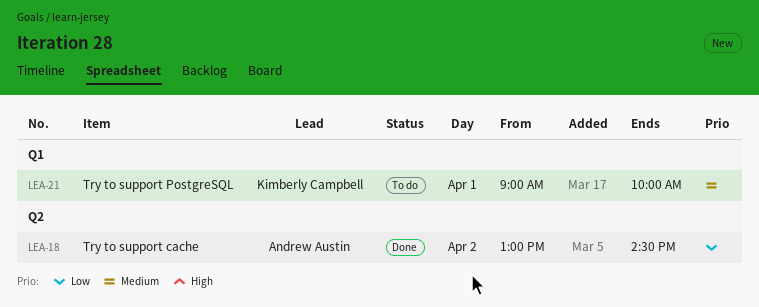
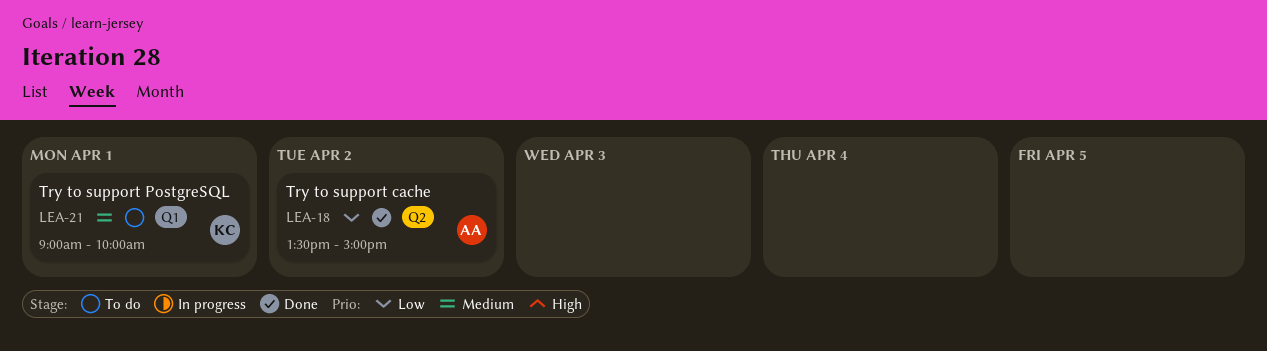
LEA-18, begins: 13:00 -> 13:30
LEA-18, ends: 14:30 -> 15:00

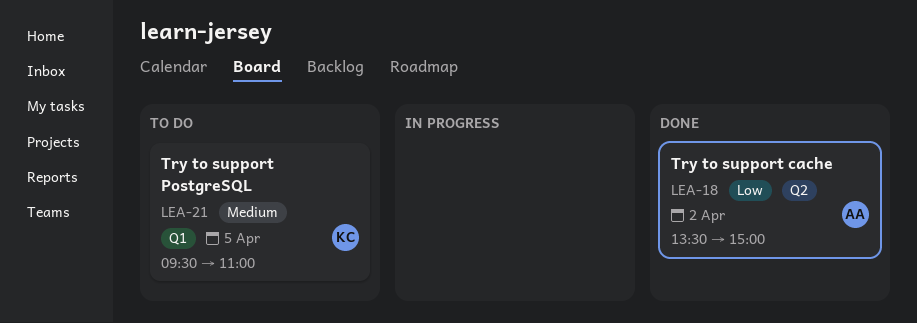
LEA-21, day: Apr 1 -> Apr 5
LEA-21, begins: 09:00 -> 09:30
LEA-21, ends: 10:00 -> 11:00

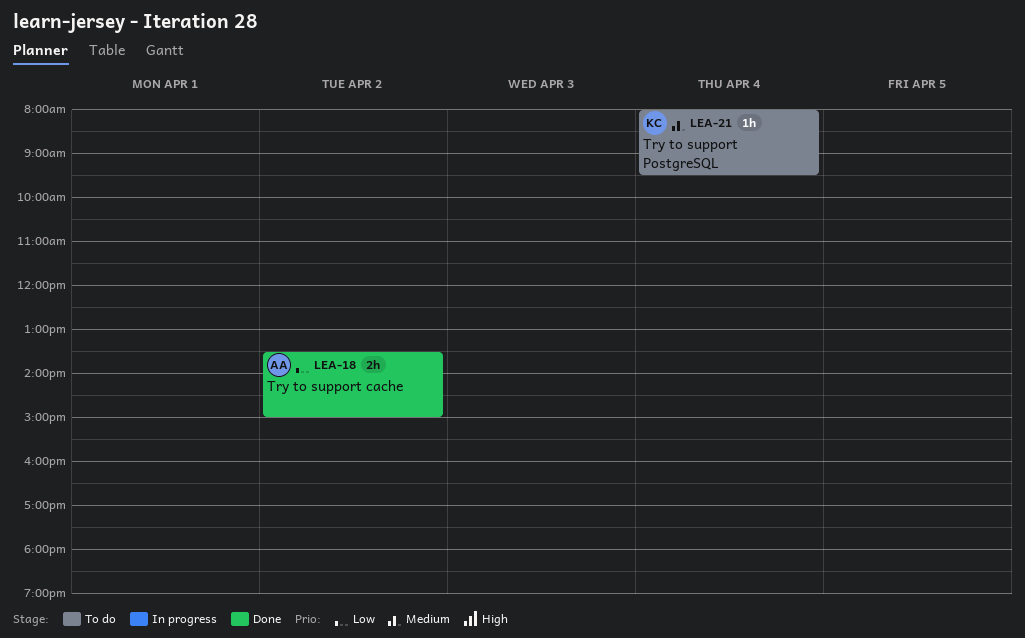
LEA-21, day: Apr 5 -> Apr 4
LEA-21, begins: 09:30 -> 08:00
LEA-21, ends: 11:00 -> 09:30

